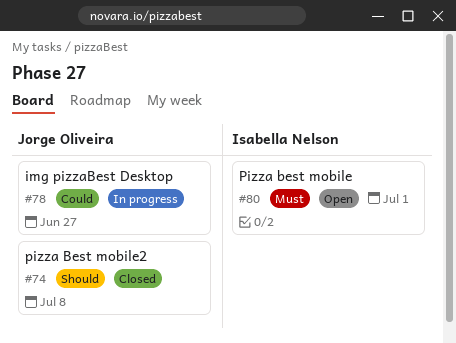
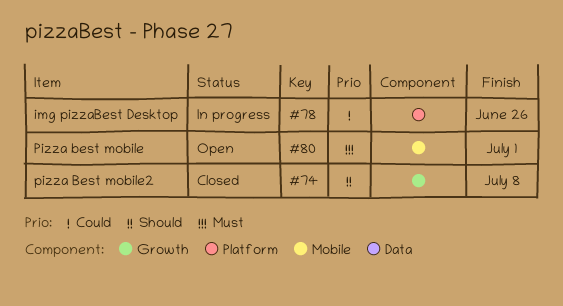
#78, due: Jun 27 -> Jun 26

